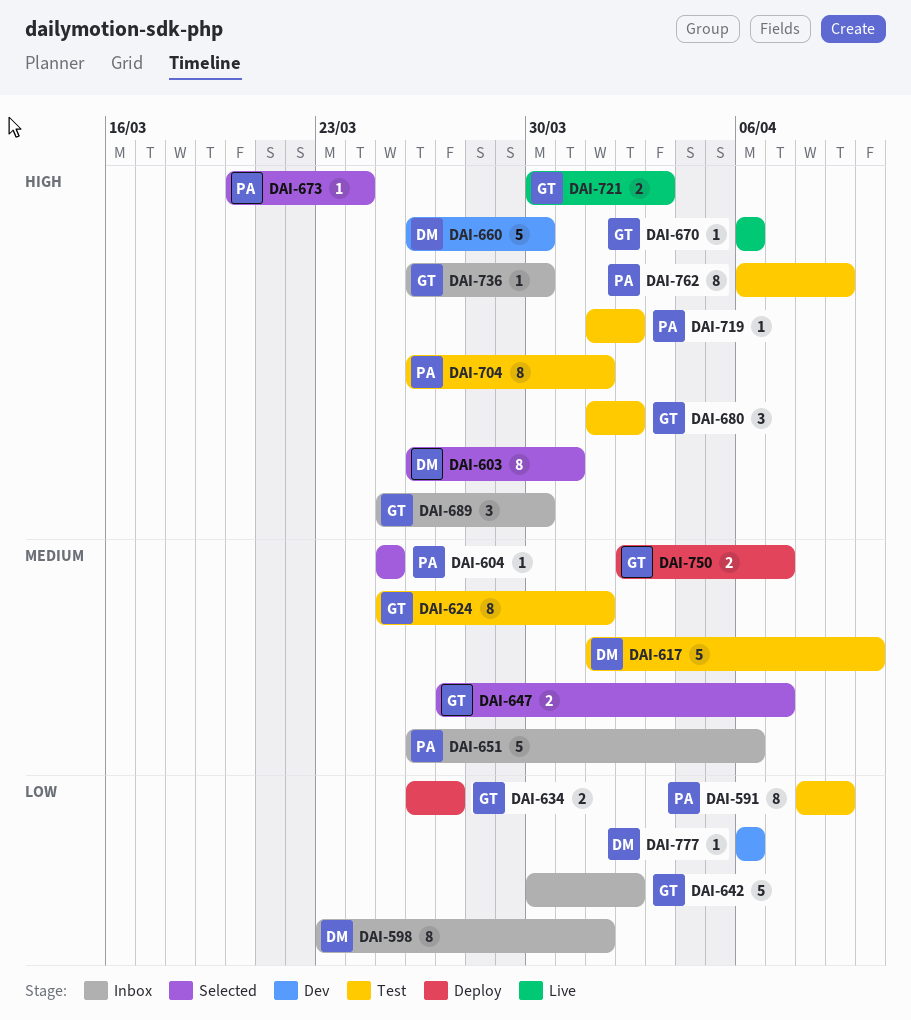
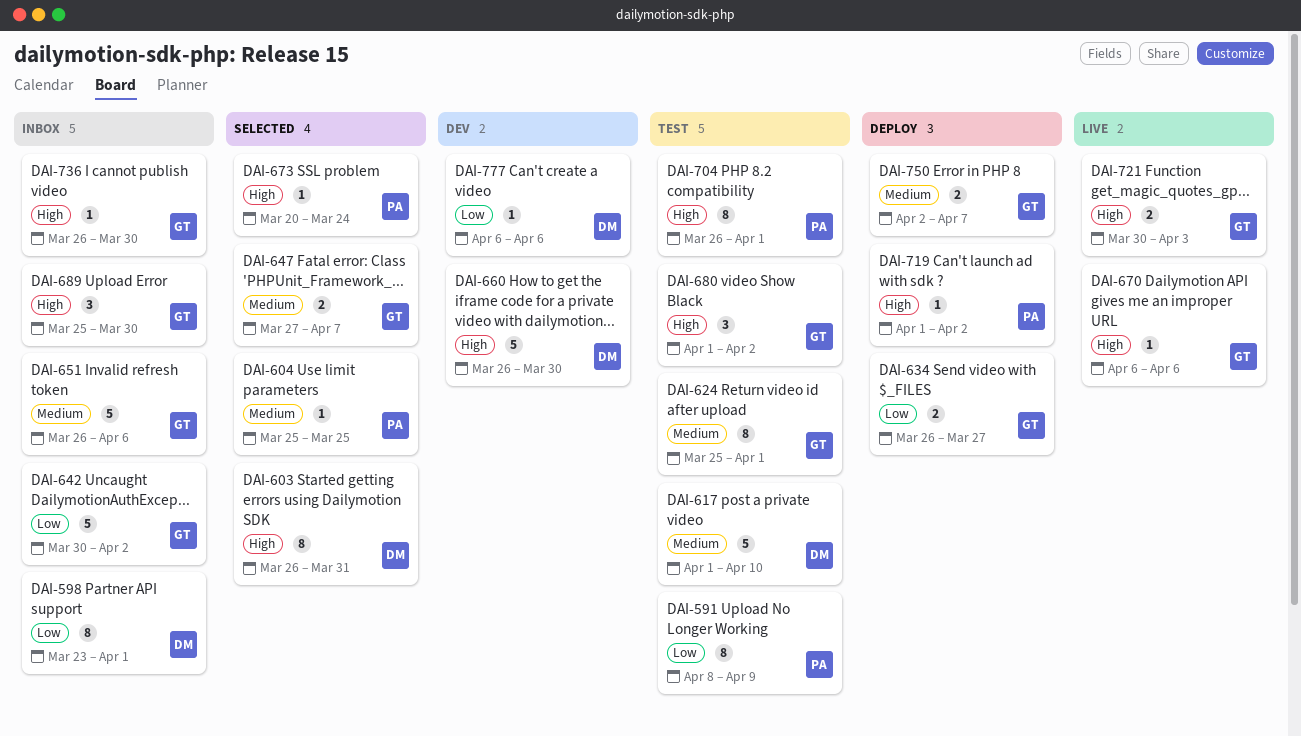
DAI-651, owner: PA -> GT
DAI-719, status: Test -> Deploy
DAI-762: present -> none

